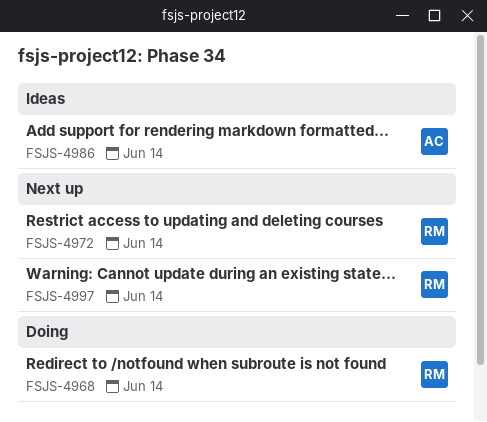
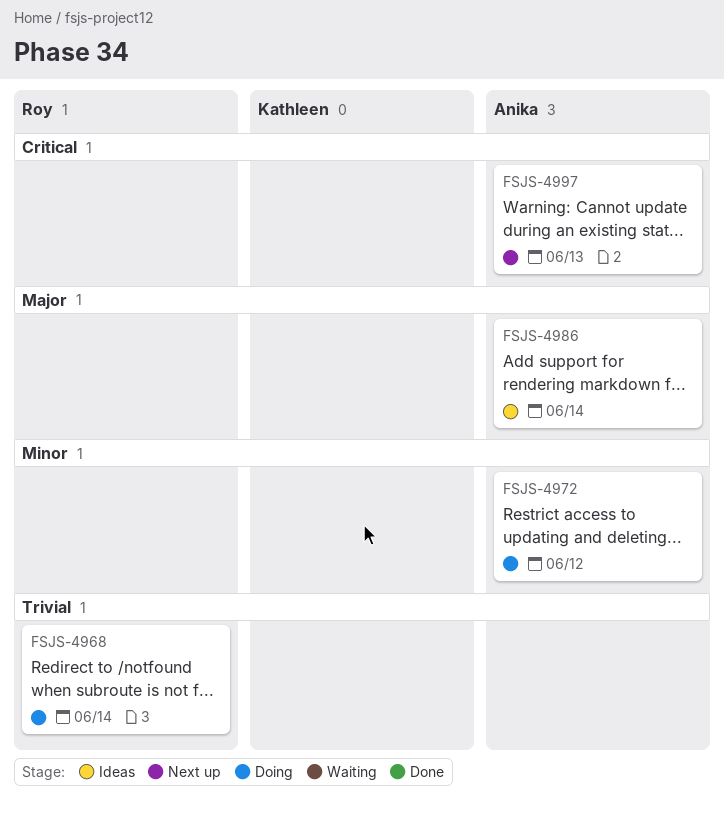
FSJS-4972, status: Next up -> Doing
FSJS-4972, owner: Roy -> Anika
FSJS-4972, due: Jun 14 -> Jun 12
FSJS-4997, owner: Roy -> Anika
FSJS-4997, due: Jun 14 -> Jun 13

